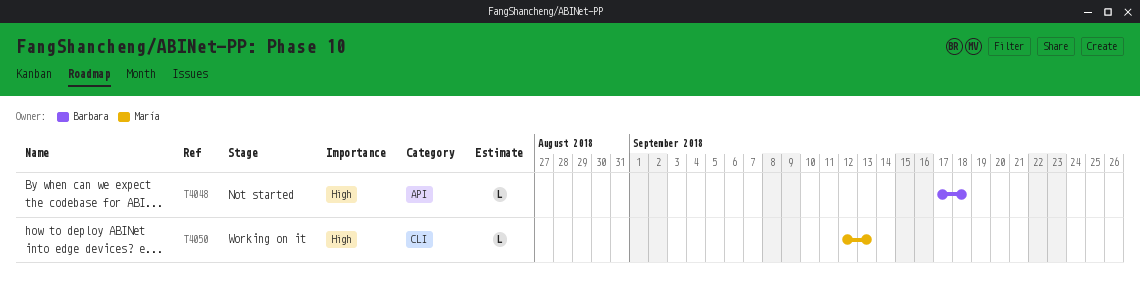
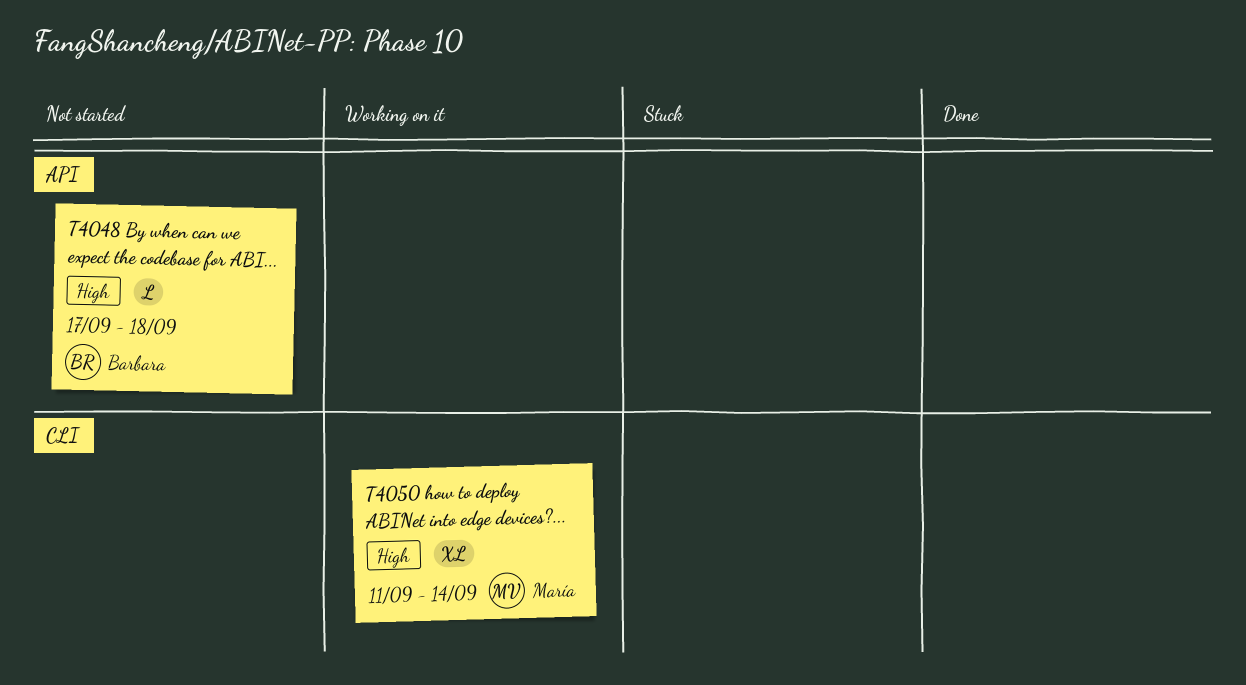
T4050, estimate: L -> XL
T4050, start: Sep 12 -> Sep 11
T4050, due: Sep 13 -> Sep 14

